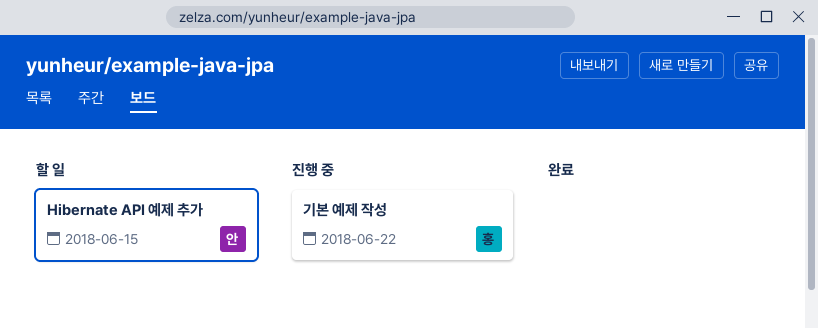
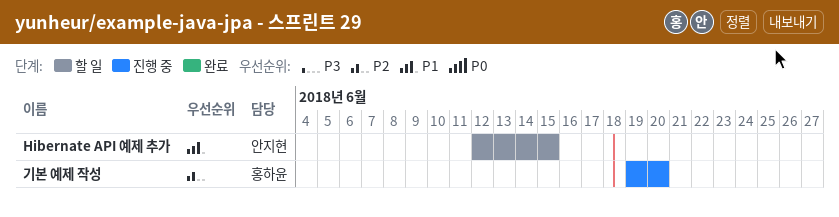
기본 예제 작성, due: Jun 22 -> Jun 20

